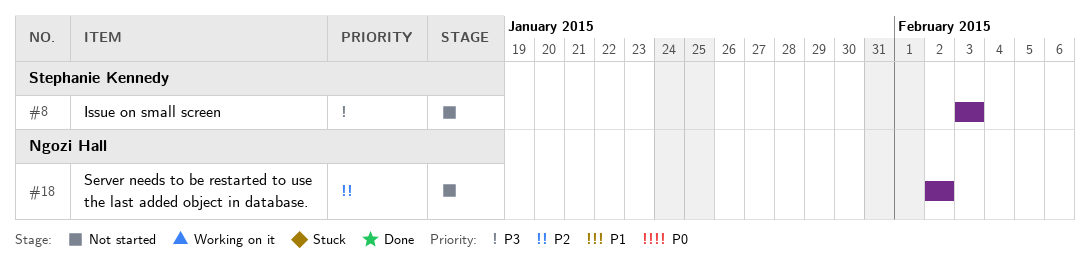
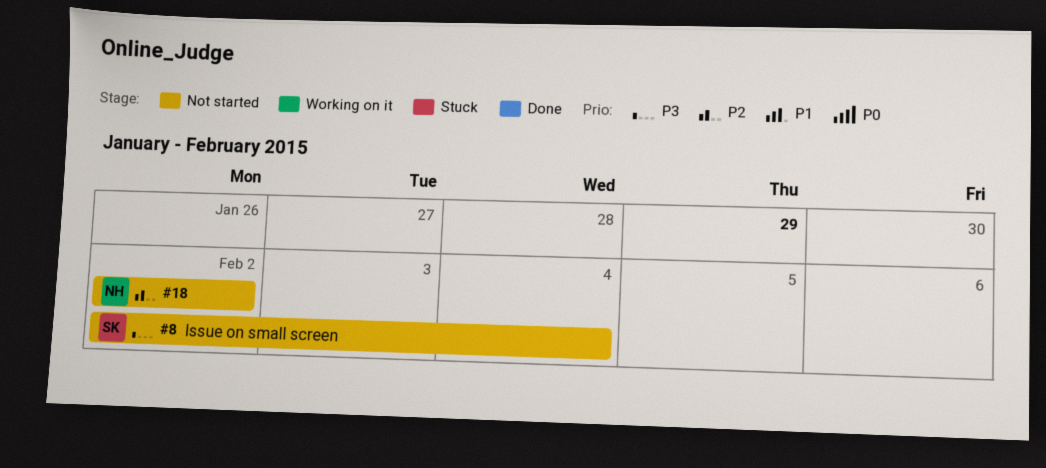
#8, start: Feb 3 -> Feb 2
#8, due: Feb 3 -> Feb 4

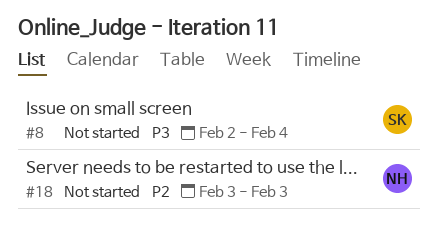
#18, start: Feb 2 -> Feb 3
#18, due: Feb 2 -> Feb 3

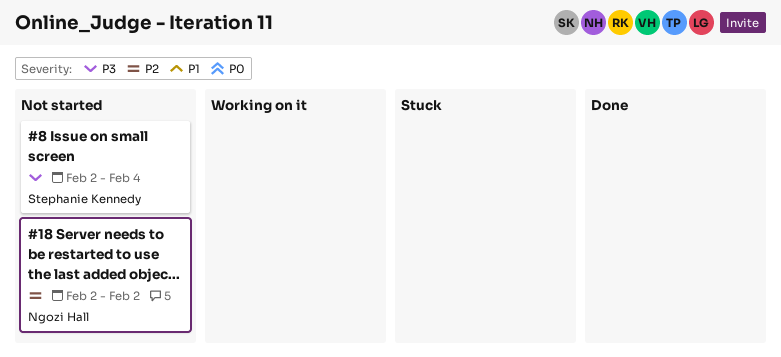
#18, start: Feb 3 -> Feb 2
#18, due: Feb 3 -> Feb 2

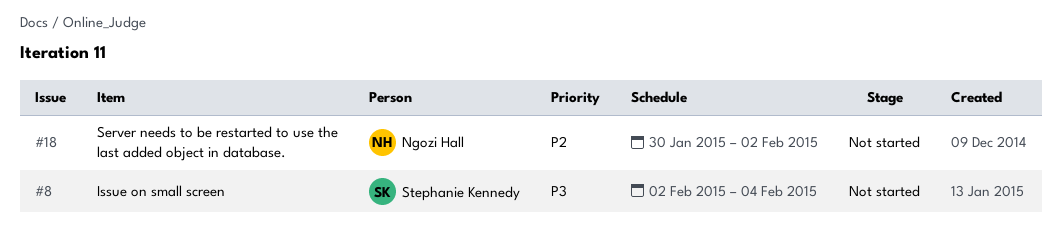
#18, start: Feb 2 -> Jan 30

